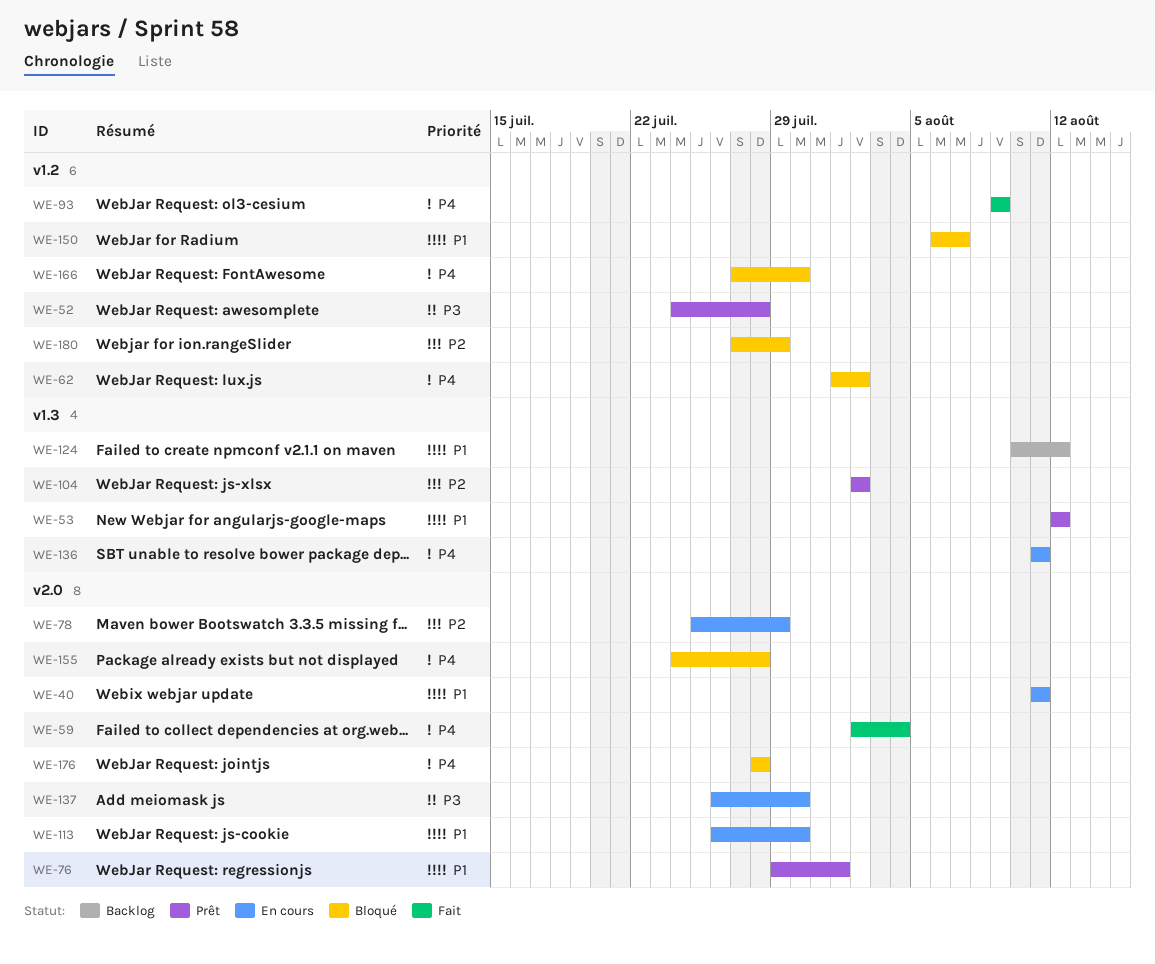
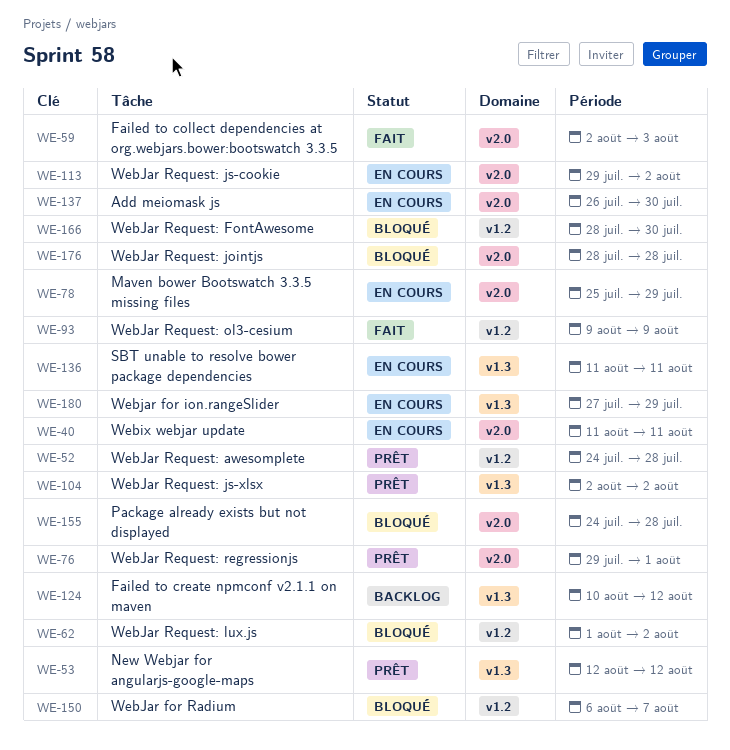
WE-59, due: Aug 4 -> Aug 3
WE-113, start: Jul 26 -> Jul 29
WE-113, due: Jul 30 -> Aug 2
WE-166, start: Jul 27 -> Jul 28
WE-180, status: Bloqué -> En cours
WE-180, label: v1.2 -> v1.3

